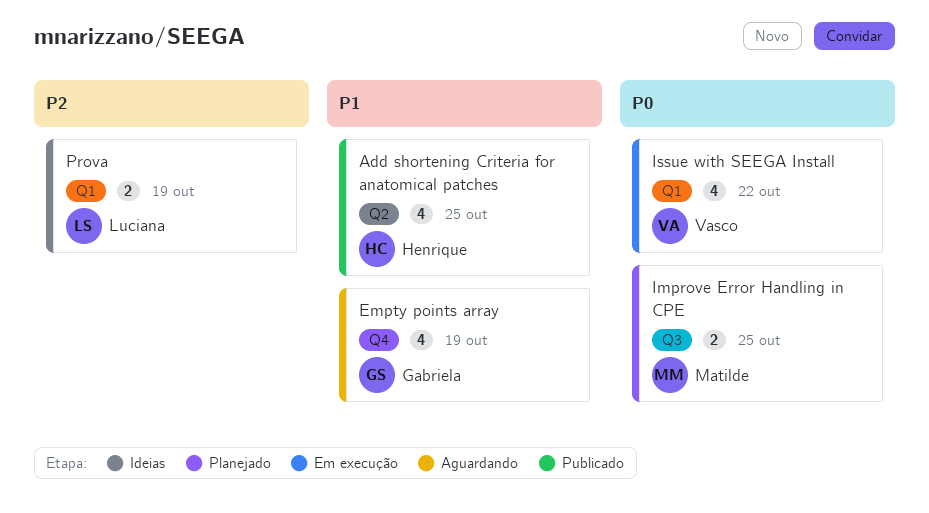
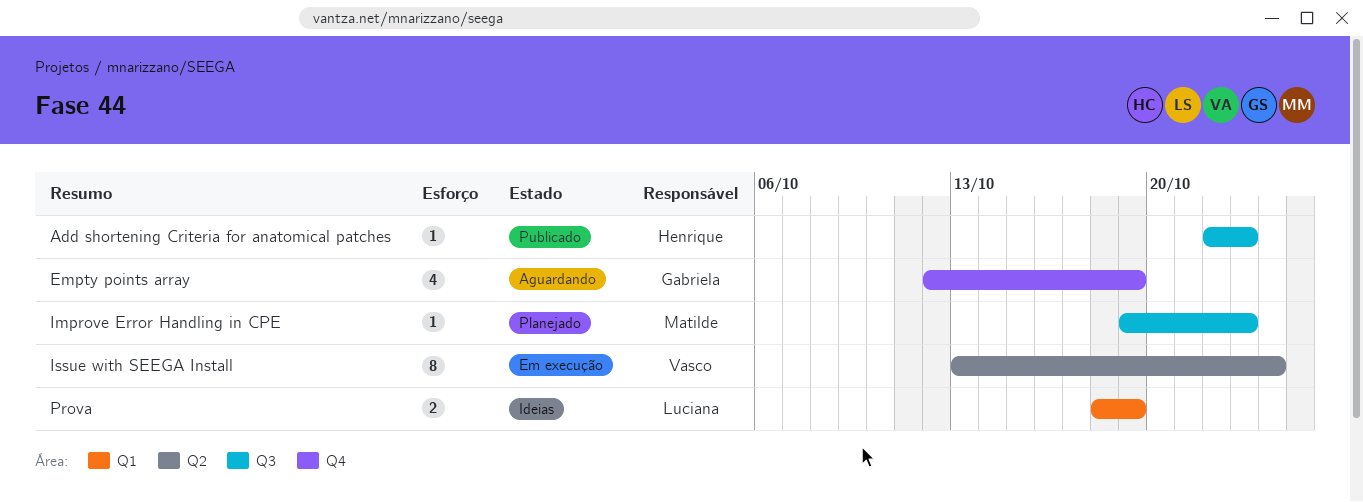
Add shortening Criteria for anatomical patches, label: Q2 -> Q3
Add shortening Criteria for anatomical patches, estimate: 4 -> 1
Add shortening Criteria for anatomical patches, due: Oct 25 -> Oct 23
Improve Error Handling in CPE, estimate: 2 -> 1
Improve Error Handling in CPE, due: Oct 25 -> Oct 23
Issue with SEEGA Install, label: Q1 -> Q2
Issue with SEEGA Install, estimate: 4 -> 8
Issue with SEEGA Install, due: Oct 22 -> Oct 24

